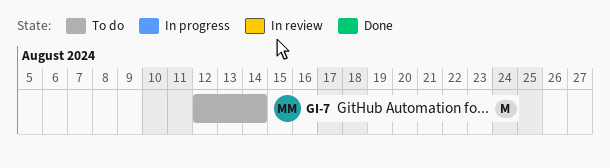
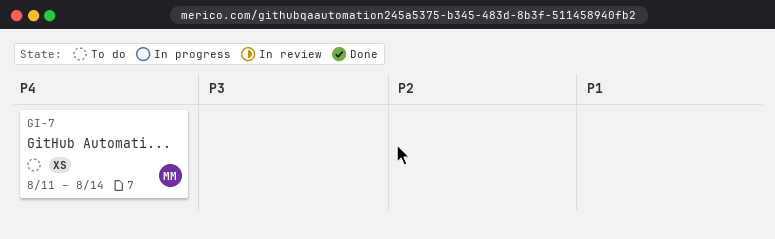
GI-7, estimate: M -> XS
GI-7, start: Aug 12 -> Aug 11

